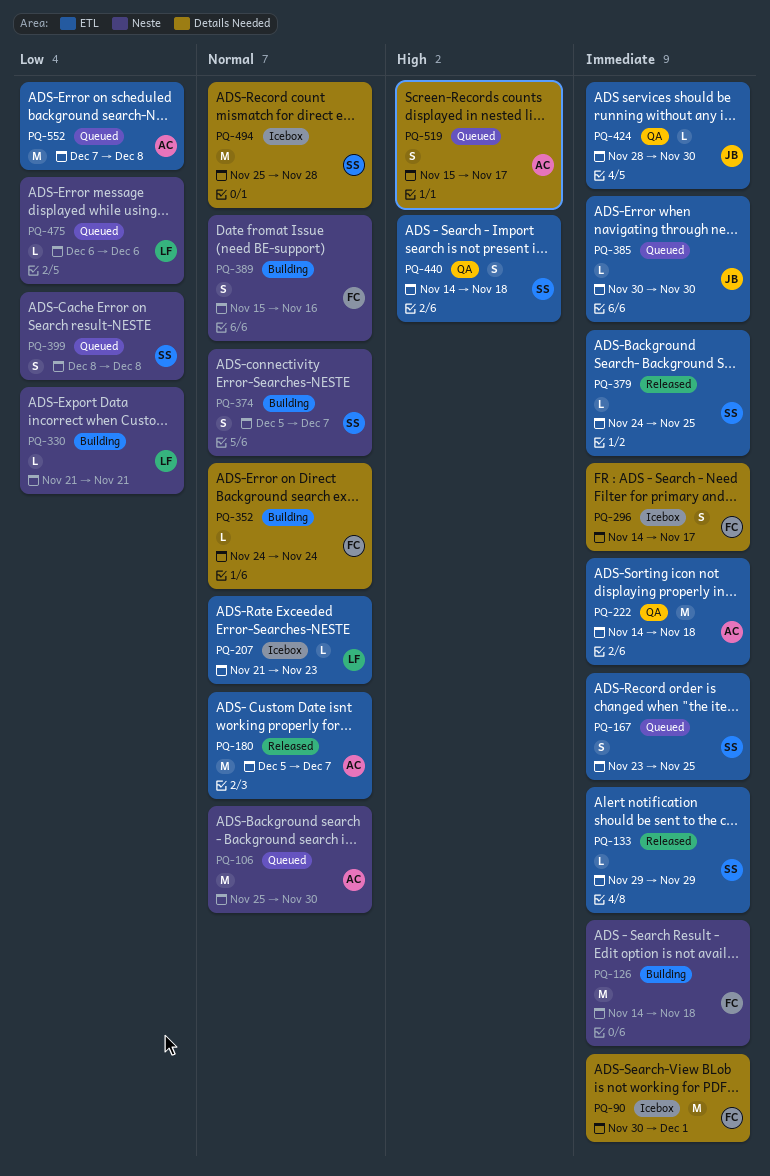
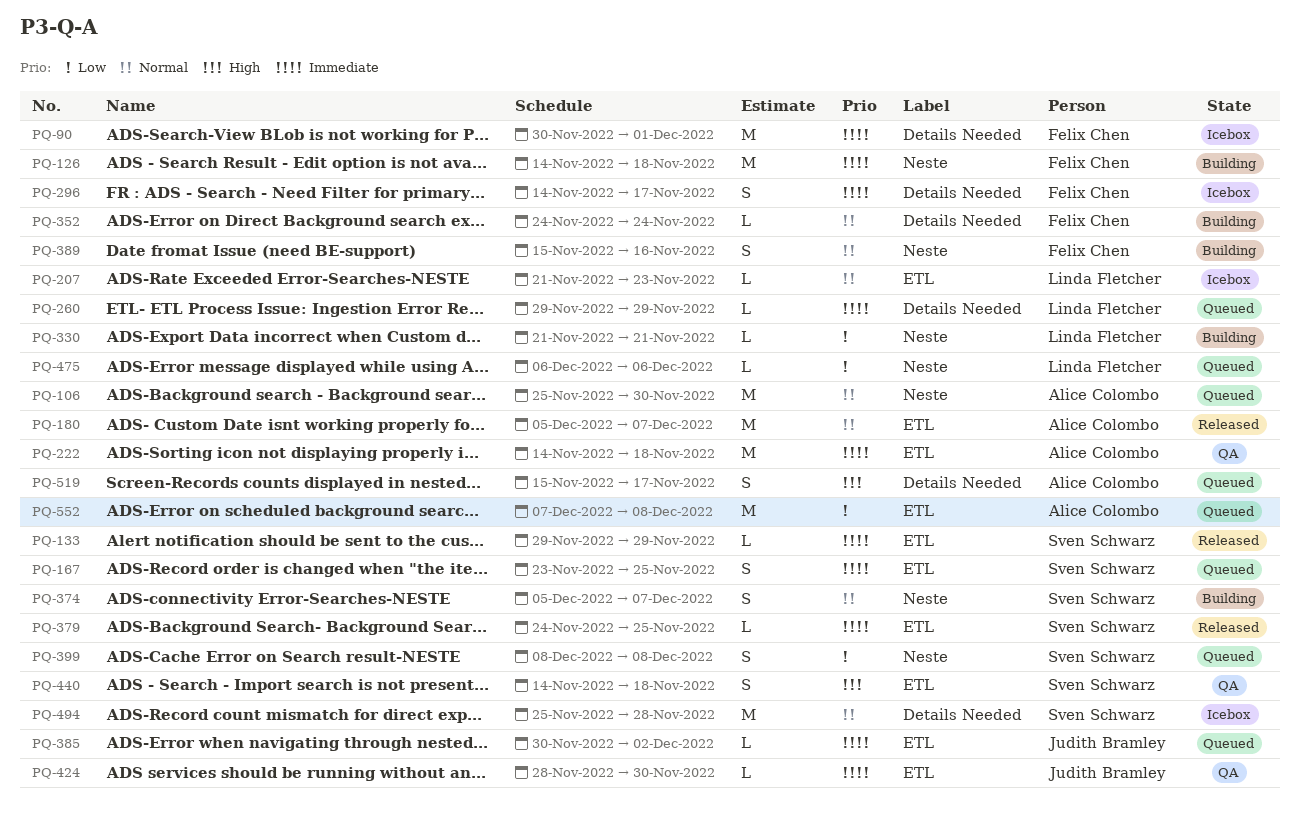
PQ-260: none -> present
PQ-385, due: Nov 30 -> Dec 2

